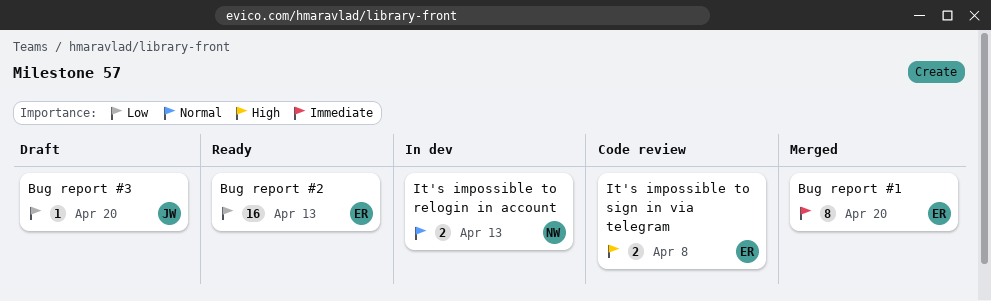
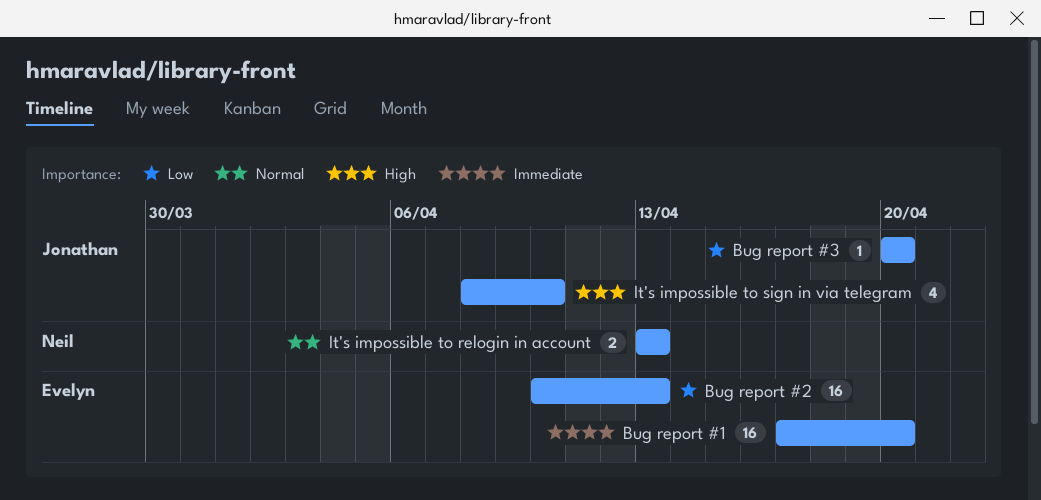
Bug report #1, estimate: 8 -> 16
It's impossible to sign in via telegram, owner: Evelyn -> Jonathan
It's impossible to sign in via telegram, estimate: 2 -> 4
It's impossible to sign in via telegram, due: Apr 8 -> Apr 10

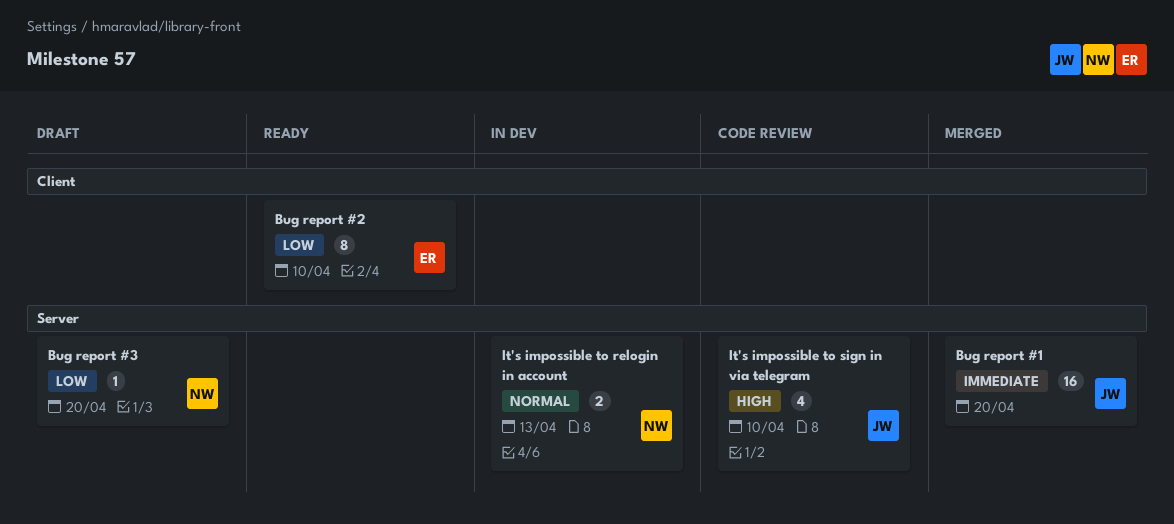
Bug report #1, owner: Evelyn -> Jonathan
Bug report #2, estimate: 16 -> 8
Bug report #2, due: Apr 13 -> Apr 10
Bug report #3, owner: Jonathan -> Neil

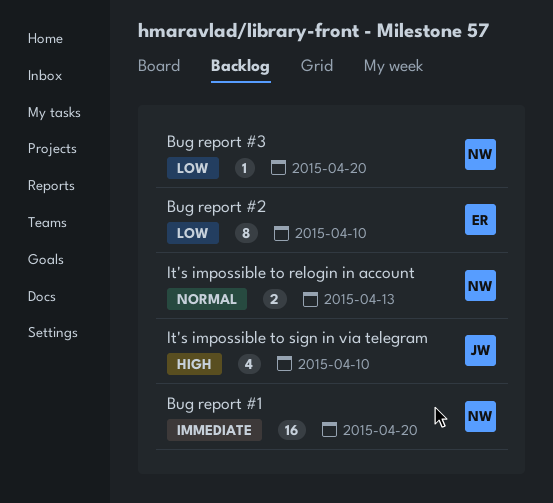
Bug report #1, owner: JW -> NW

